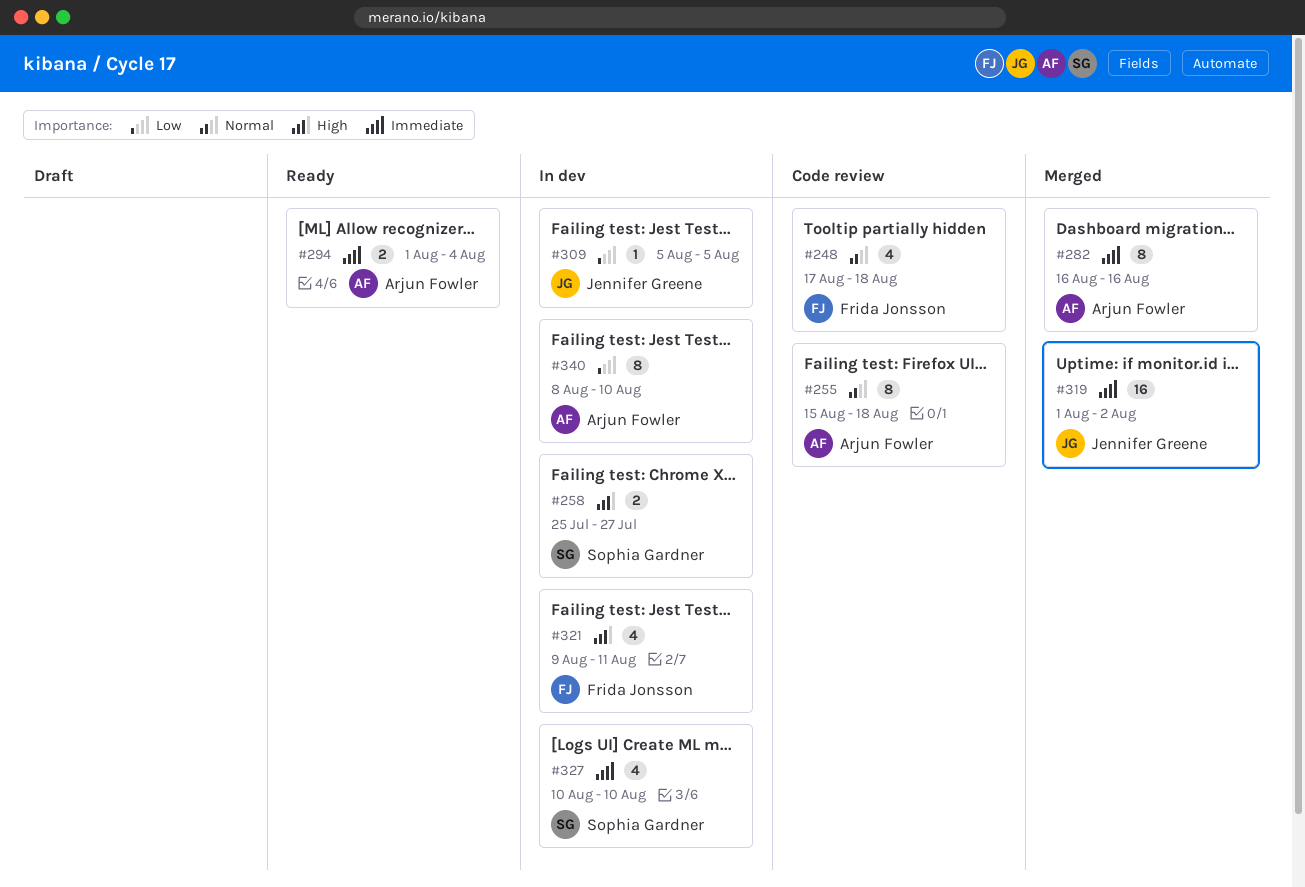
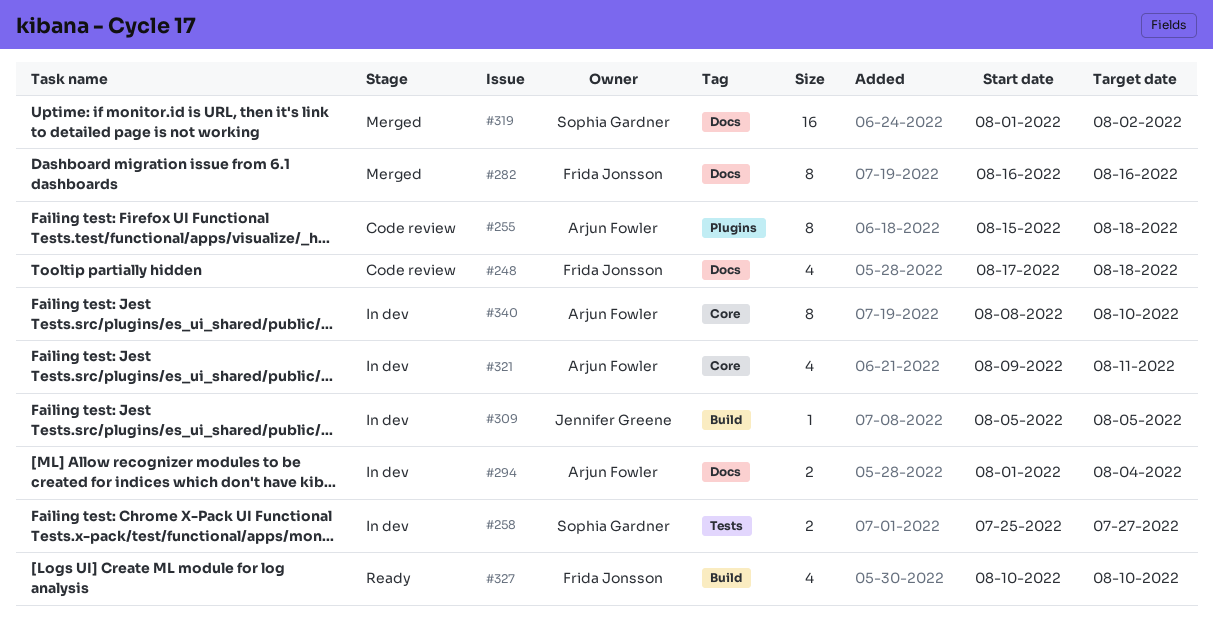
#282, owner: Arjun Fowler -> Frida Jonsson
#294, status: Ready -> In dev
#319, owner: Jennifer Greene -> Sophia Gardner
#321, owner: Frida Jonsson -> Arjun Fowler
#327, status: In dev -> Ready
#327, owner: Sophia Gardner -> Frida Jonsson

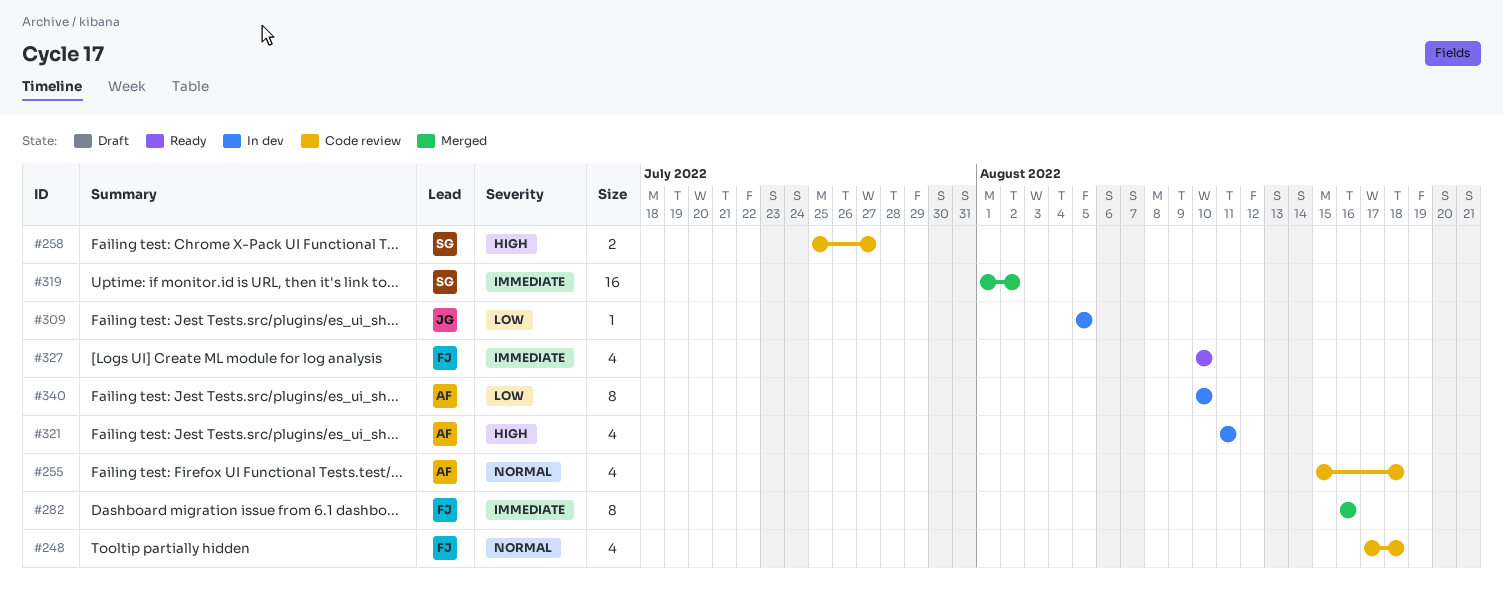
#255, estimate: 8 -> 4
#258, status: In dev -> Code review
#294: present -> none
#321, start: Aug 9 -> Aug 11
#340, start: Aug 8 -> Aug 10

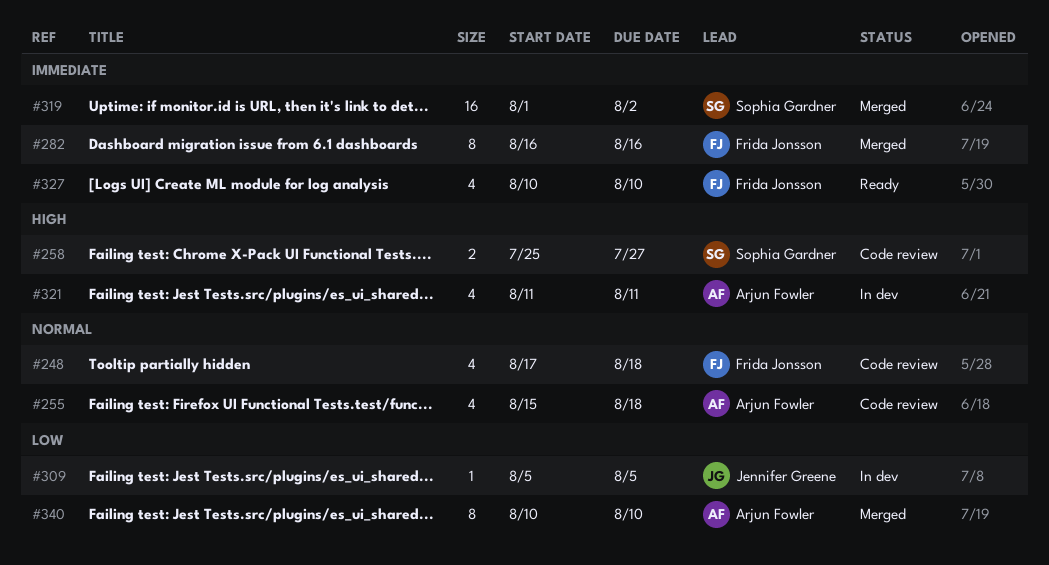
#340, status: In dev -> Merged

